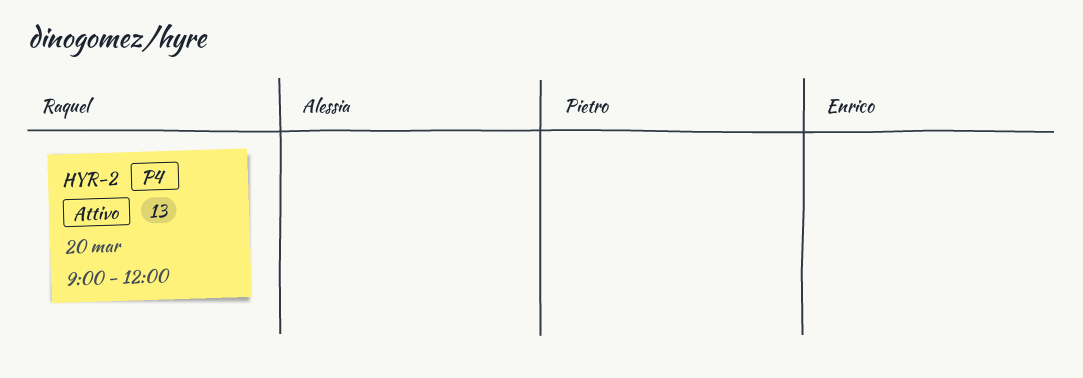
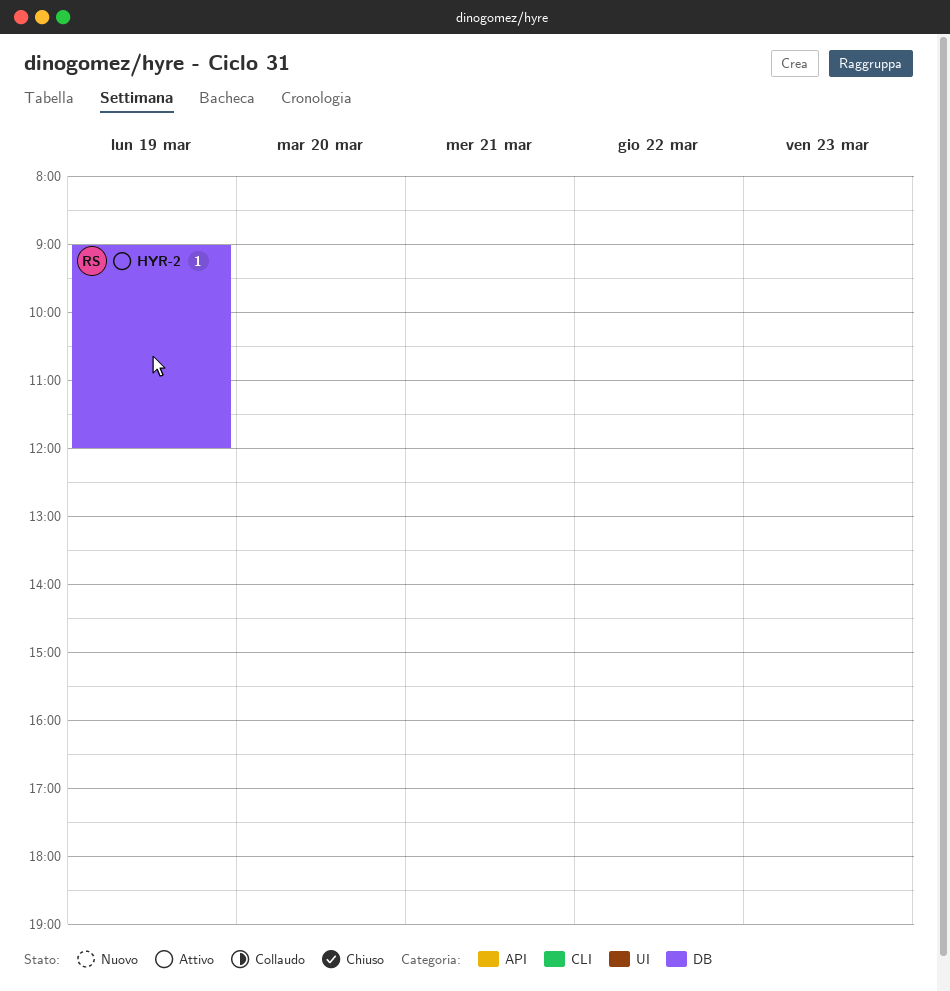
HYR-2, estimate: 13 -> 1
HYR-2, day: Mar 20 -> Mar 19

